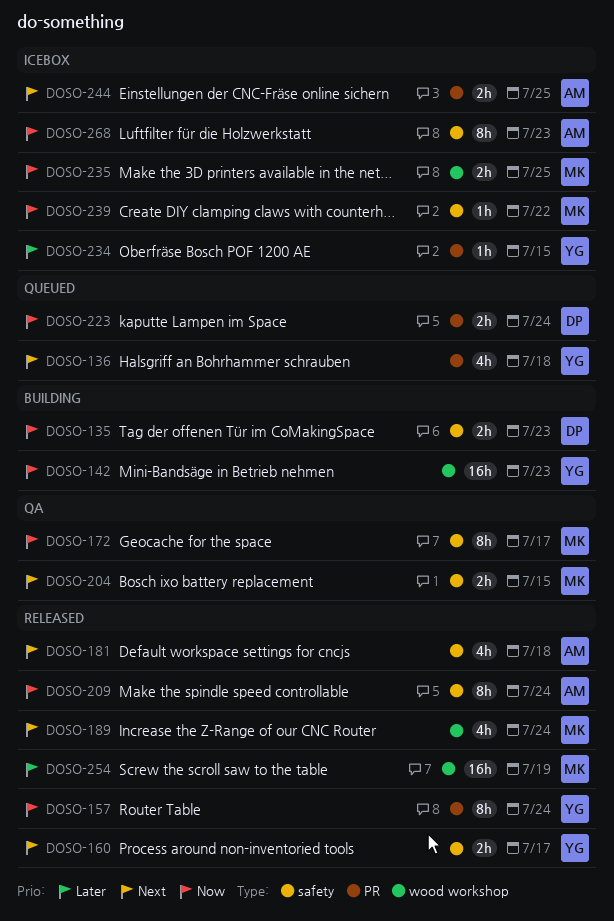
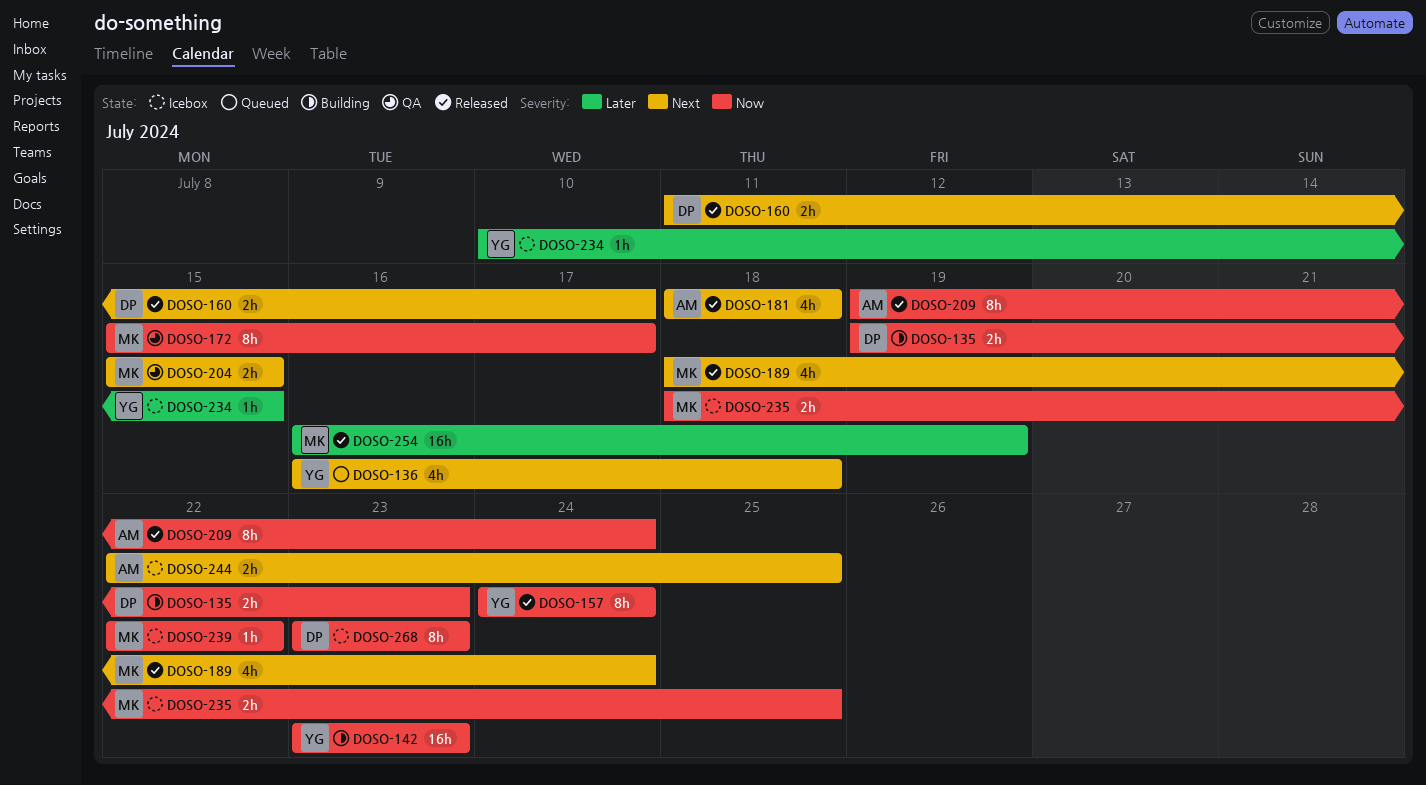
DOSO-160, owner: YG -> DP
DOSO-223: present -> none
DOSO-268, owner: AM -> DP

